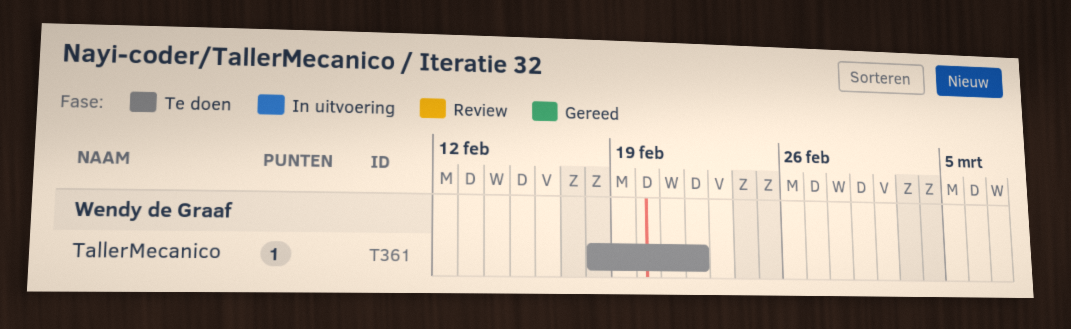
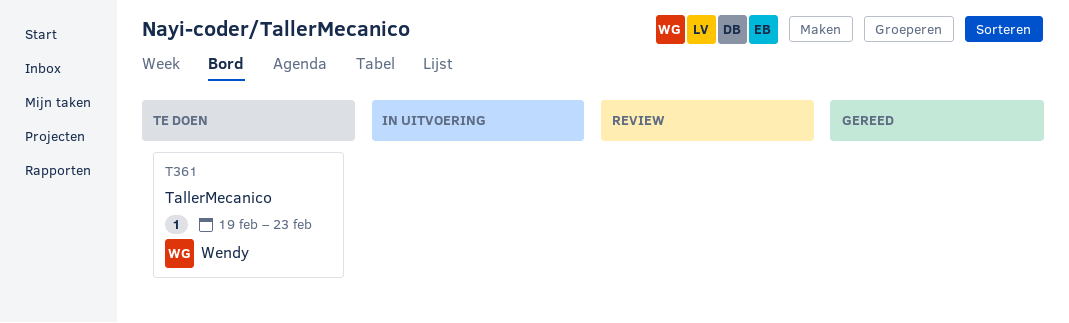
T361, start: Feb 18 -> Feb 19
T361, due: Feb 22 -> Feb 23

